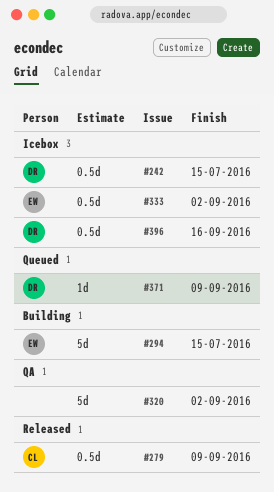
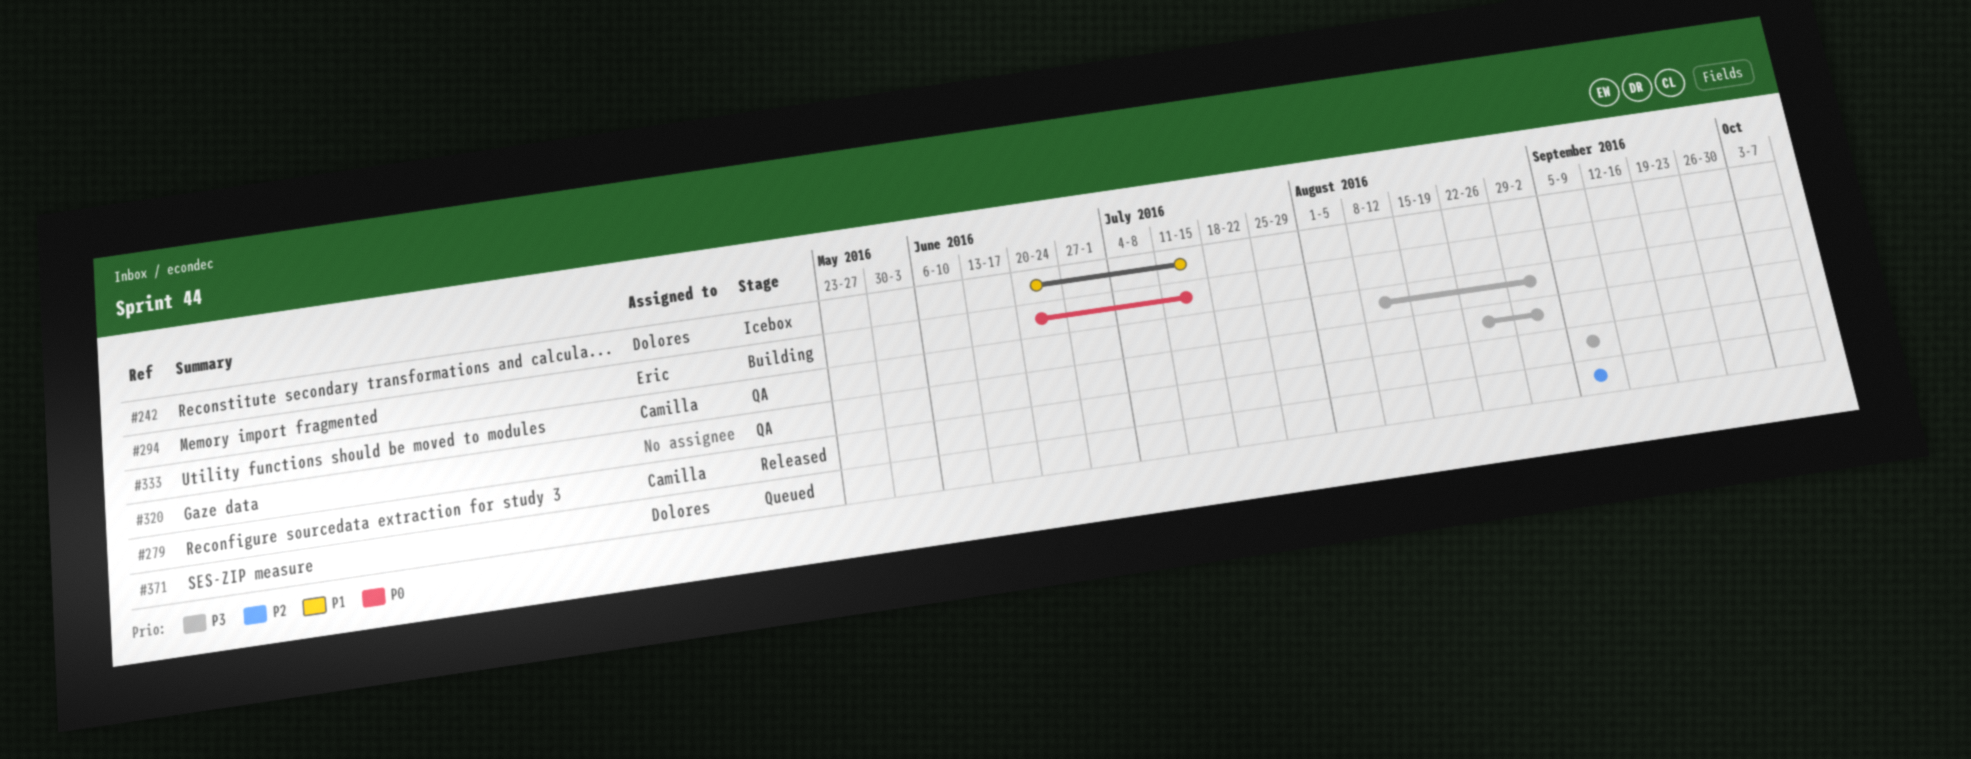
#333, status: Icebox -> QA
#333, owner: Eric -> Camilla
#396: present -> none

